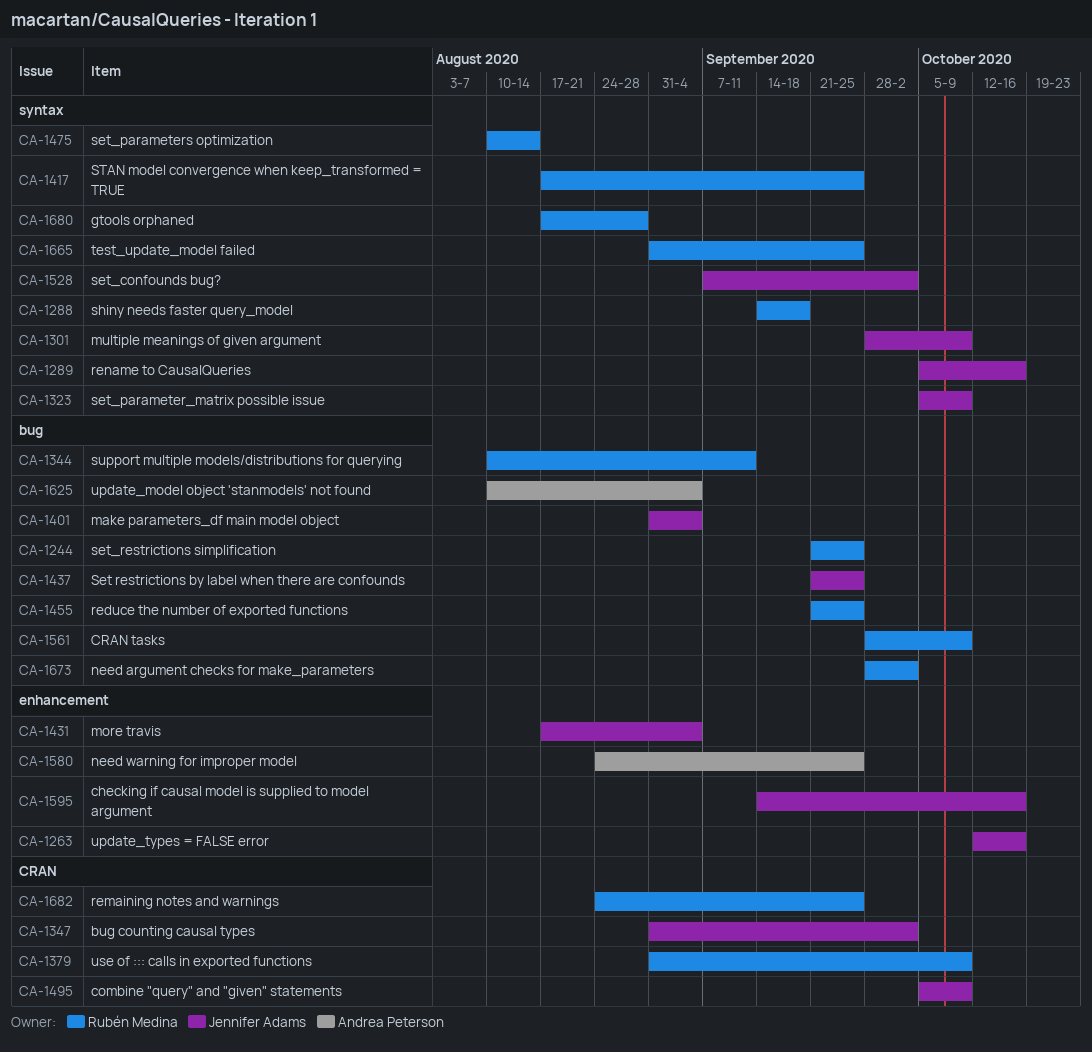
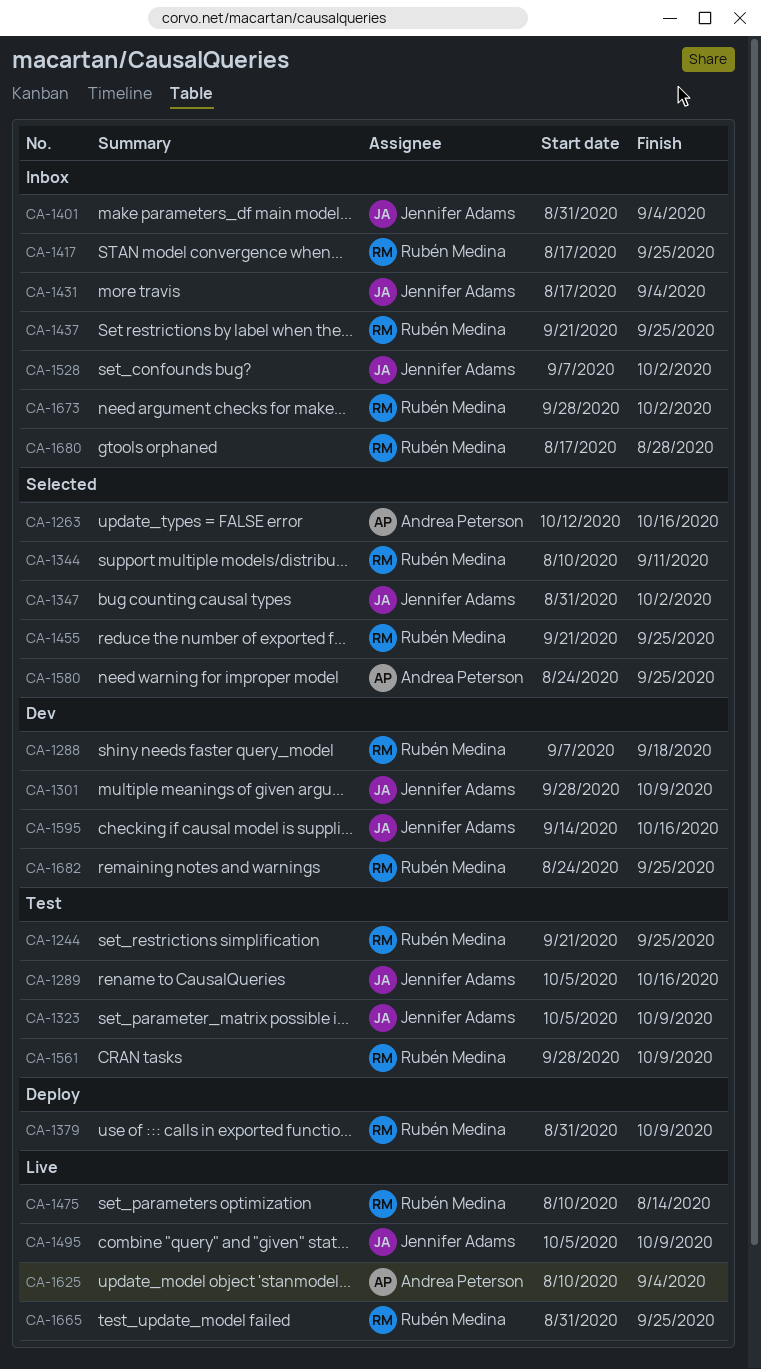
CA-1263, owner: Jennifer Adams -> Andrea Peterson
CA-1288, start: Sep 14 -> Sep 7
CA-1437, owner: Jennifer Adams -> Rubén Medina

